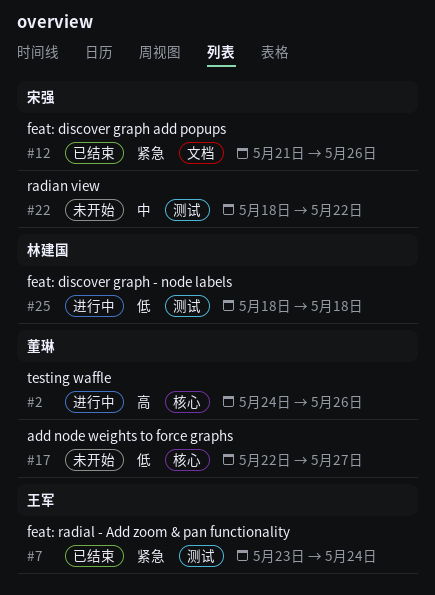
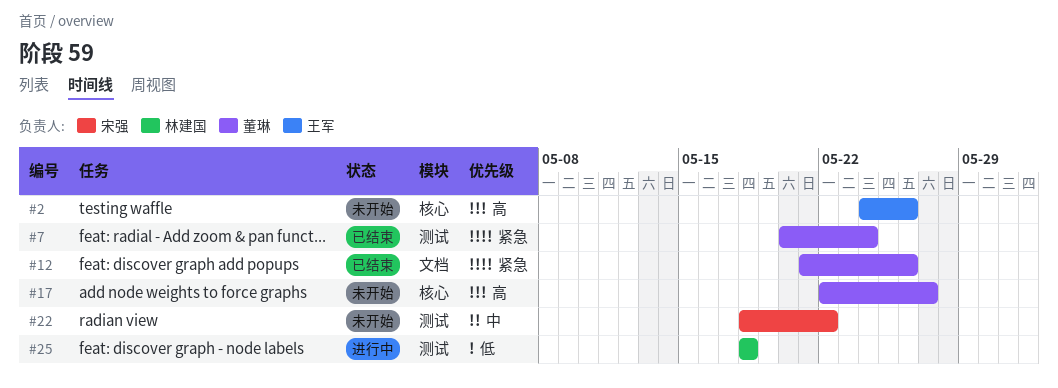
#2, status: 进行中 -> 未开始
#2, owner: 董琳 -> 王军
#7, owner: 王军 -> 董琳
#7, start: May 23 -> May 20
#12, owner: 宋强 -> 董琳
#17, priority: 低 -> 高

